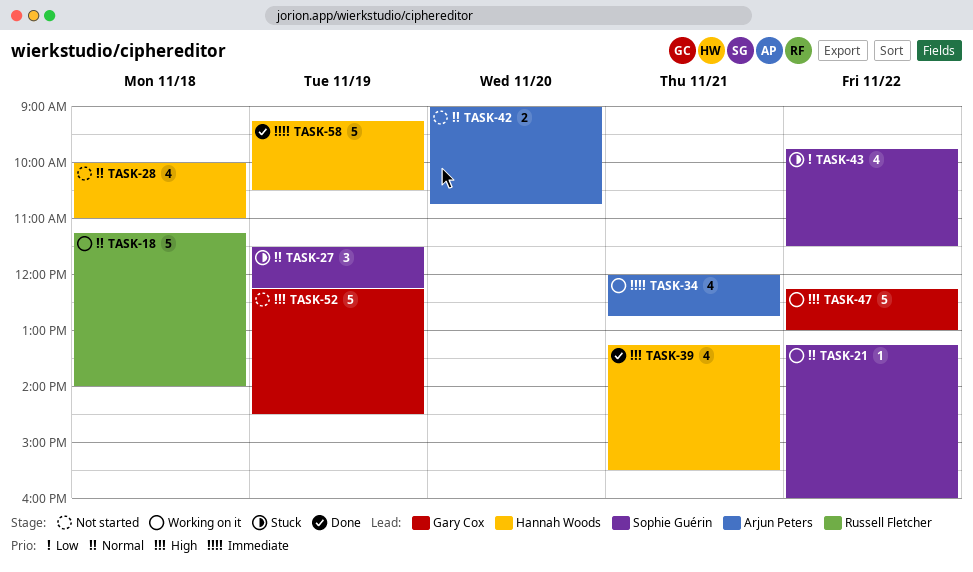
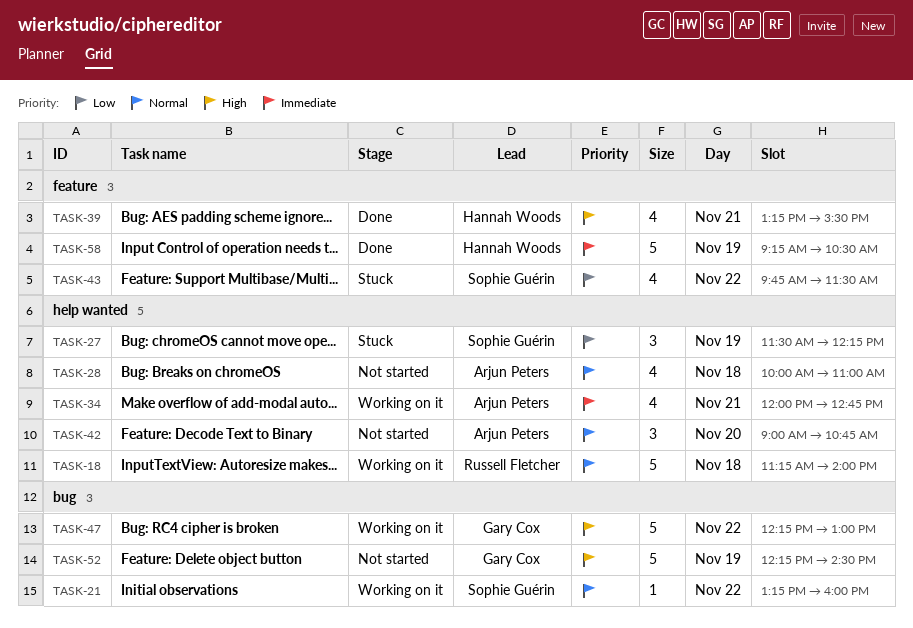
TASK-27, priority: Normal -> Low
TASK-28, owner: Hannah Woods -> Arjun Peters
TASK-42, estimate: 2 -> 3

